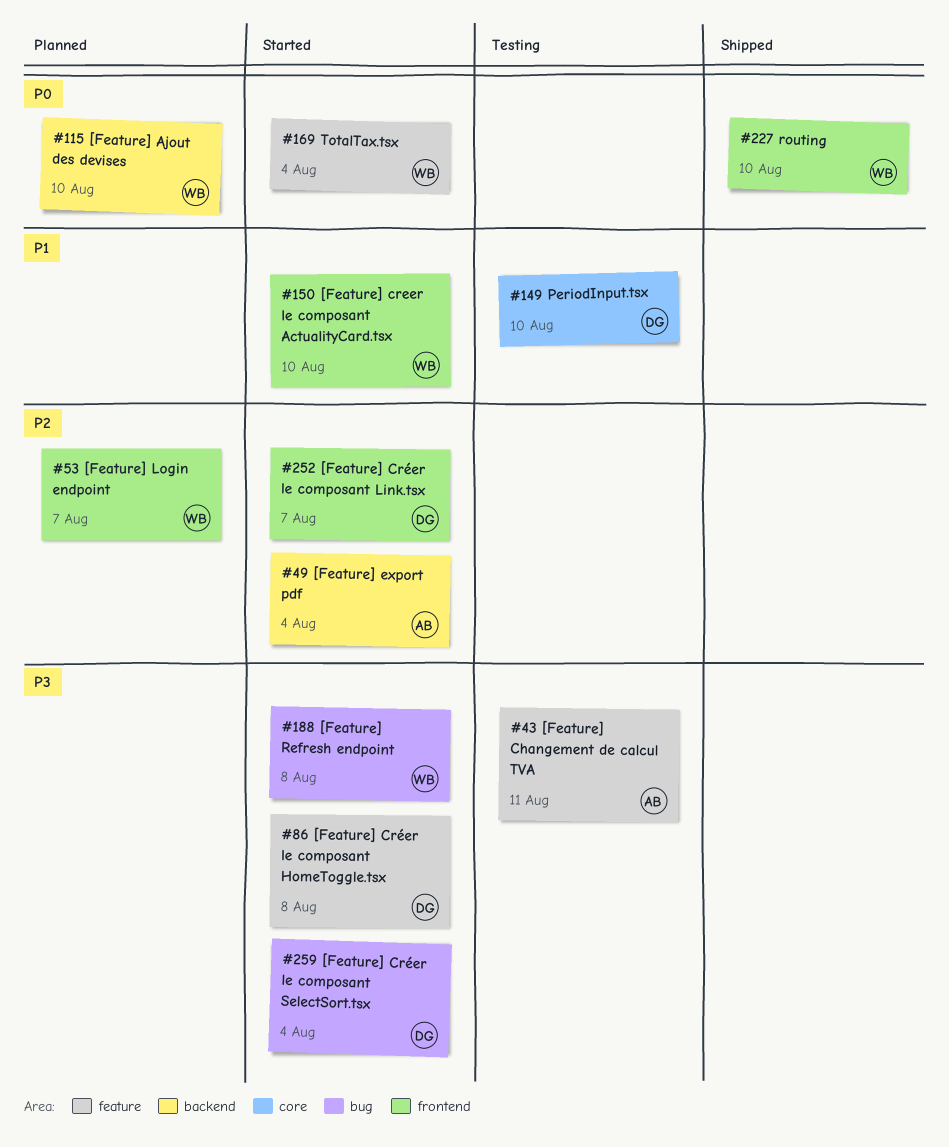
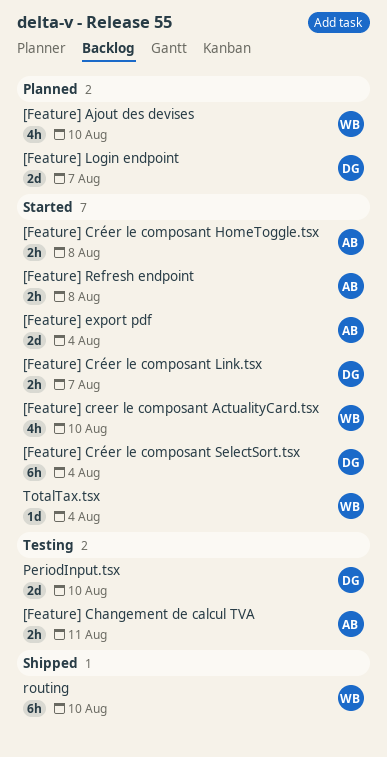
[Feature] Créer le composant HomeToggle.tsx, owner: DG -> AB
[Feature] Login endpoint, owner: WB -> DG
[Feature] Refresh endpoint, owner: WB -> AB

